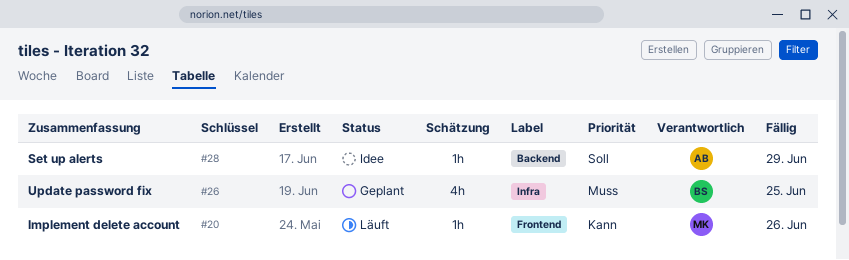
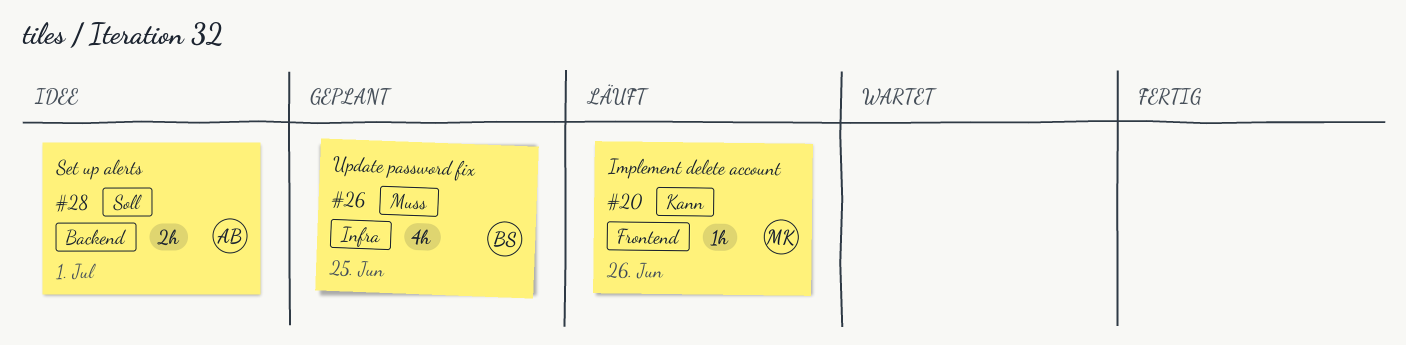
#28, estimate: 1h -> 2h
#28, due: Jun 29 -> Jul 1

